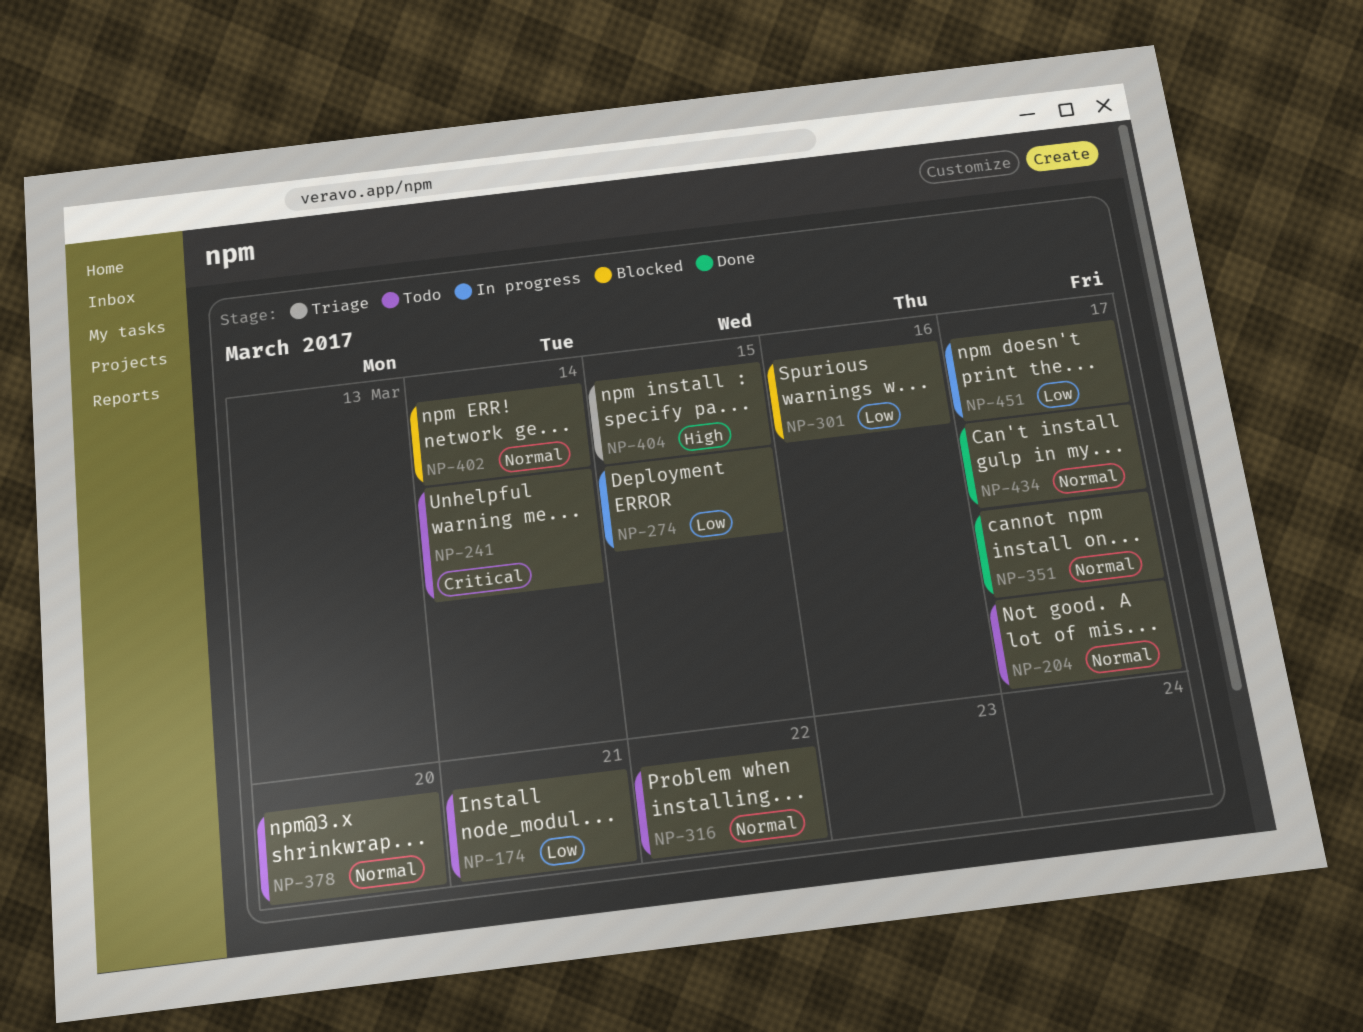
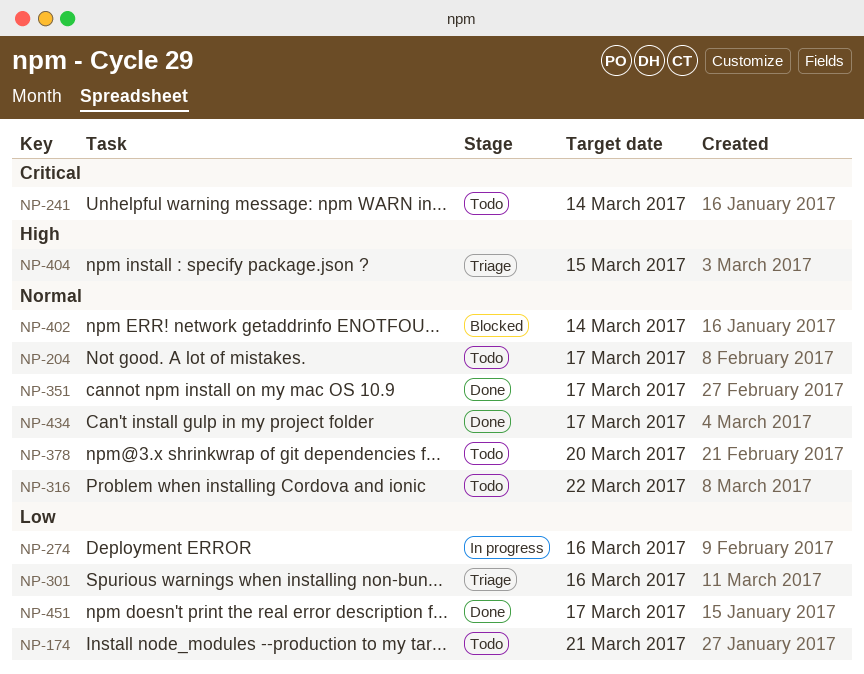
NP-274, due: Mar 15 -> Mar 16
NP-301, status: Blocked -> Triage
NP-451, status: In progress -> Done

